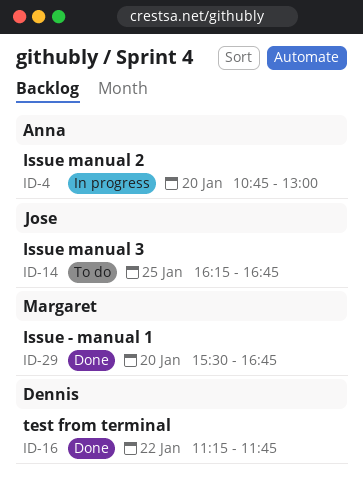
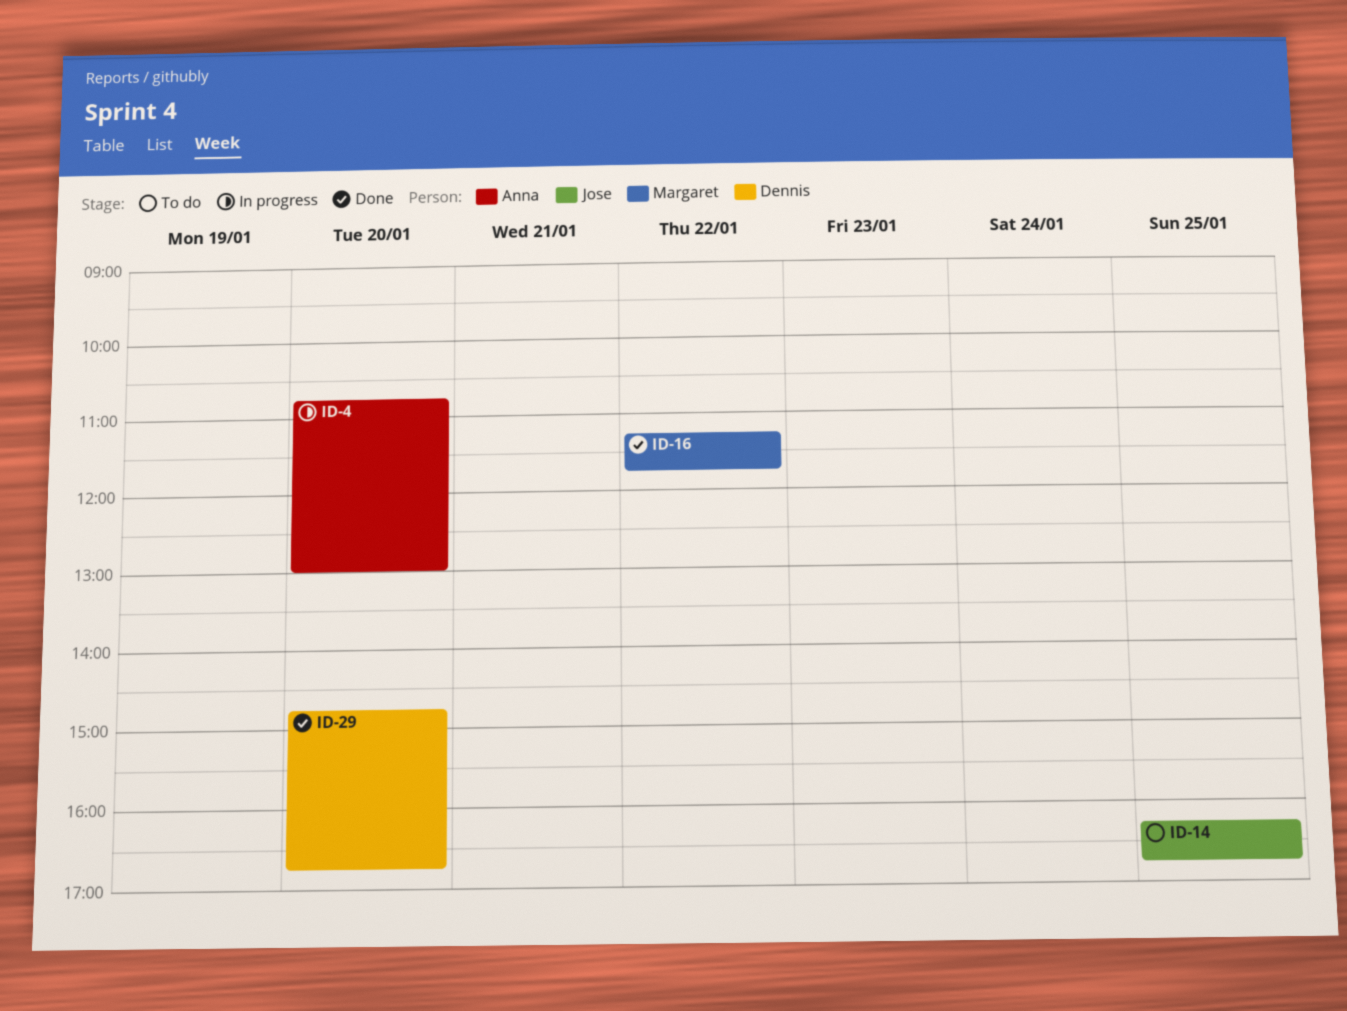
ID-16, owner: Dennis -> Margaret
ID-29, owner: Margaret -> Dennis
ID-29, begins: 15:30 -> 14:45

